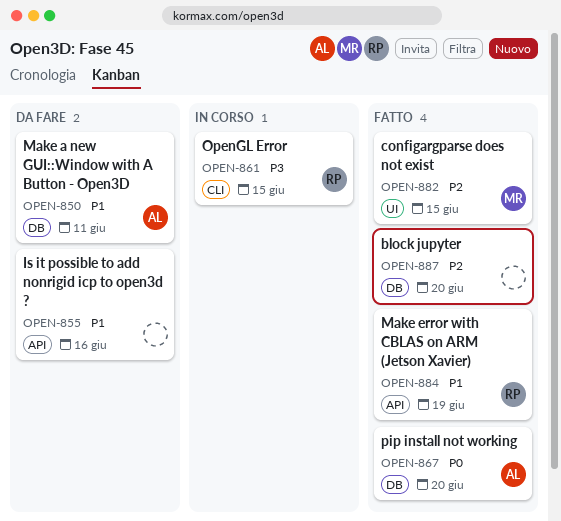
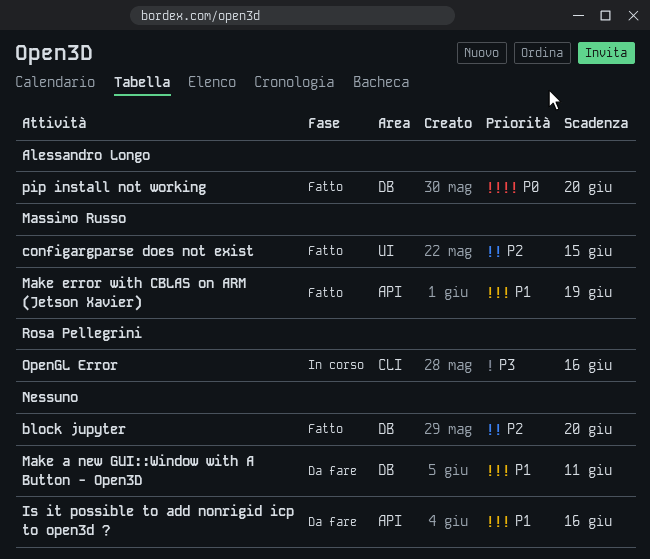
Make a new GUI::Window with A Button - Open3D, owner: Alessandro Longo -> none
Make error with CBLAS on ARM (Jetson Xavier), owner: Rosa Pellegrini -> Massimo Russo
OpenGL Error, due: Jun 15 -> Jun 16

